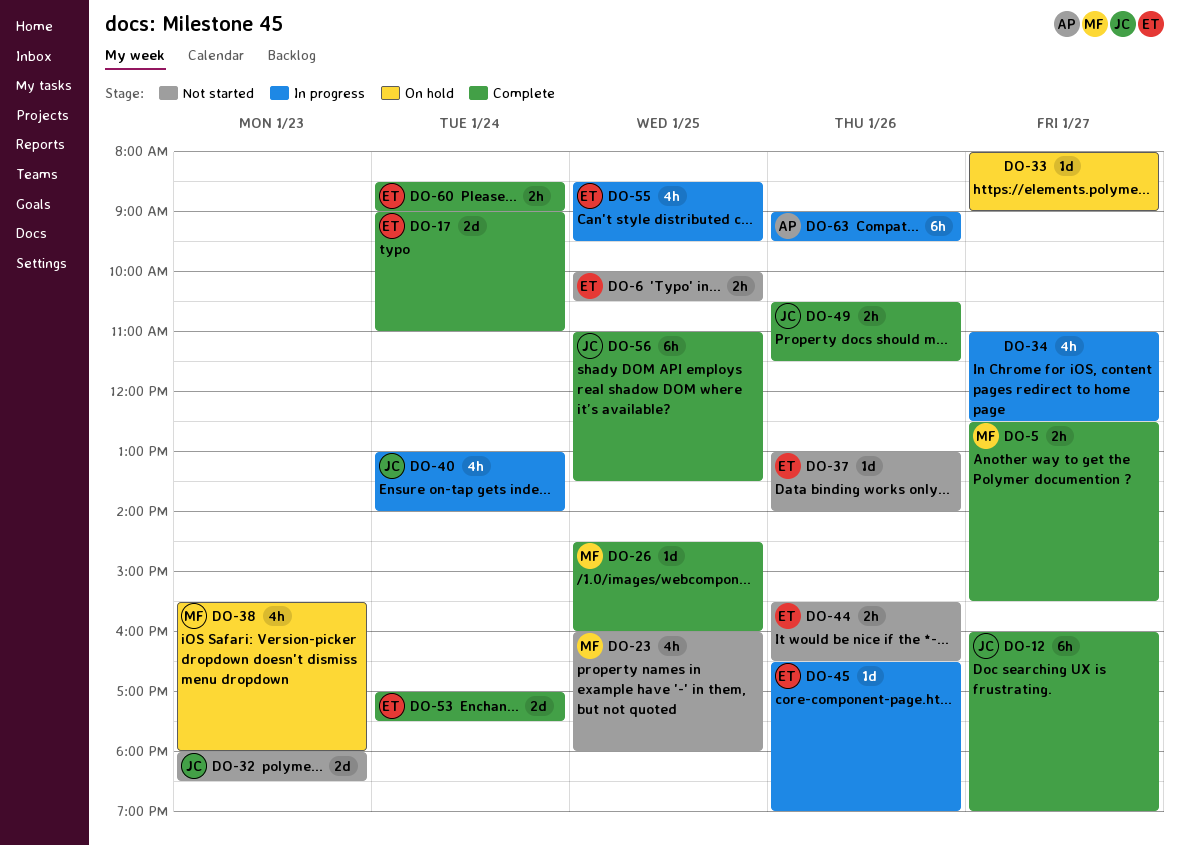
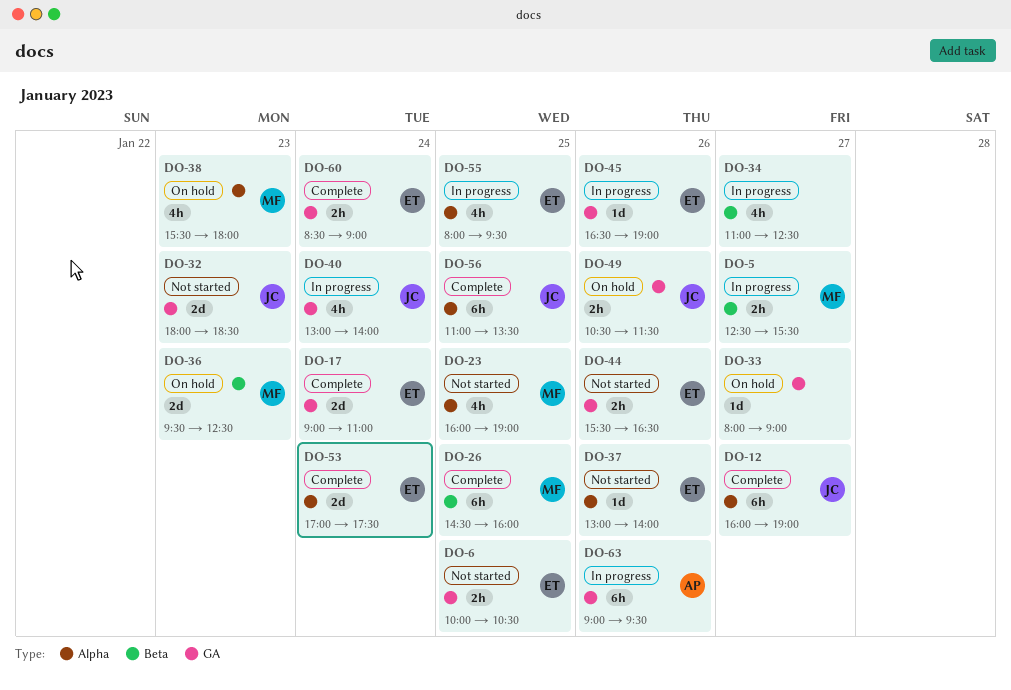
DO-5, status: Complete -> In progress
DO-23, ends: 18:00 -> 19:00
DO-26, estimate: 1d -> 6h
DO-36: none -> present
DO-49, status: Complete -> On hold
DO-55, begins: 08:30 -> 08:00

